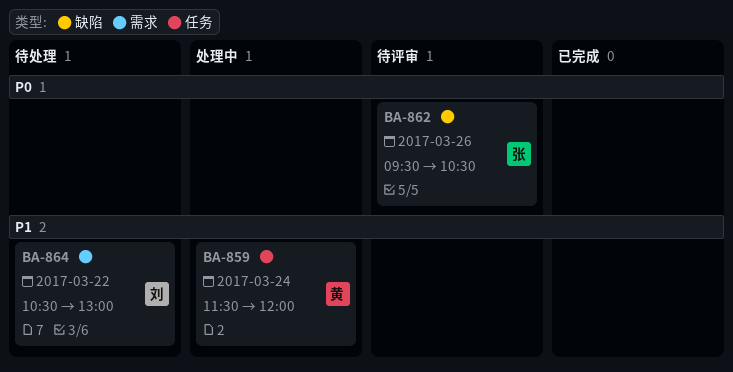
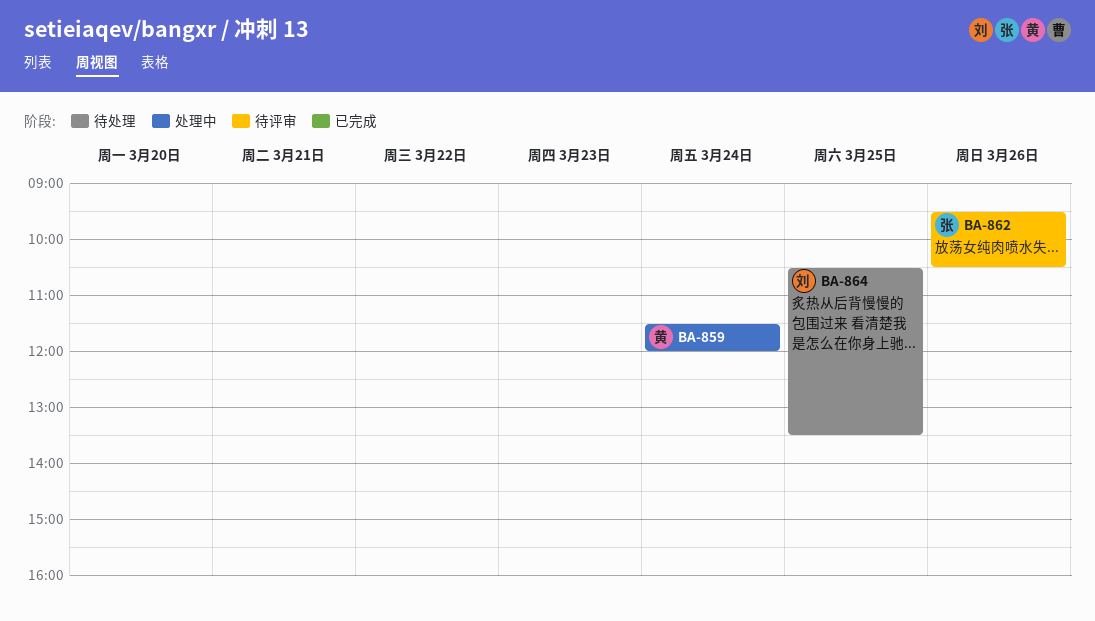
BA-864, day: Mar 22 -> Mar 25
BA-864, ends: 13:00 -> 13:30

